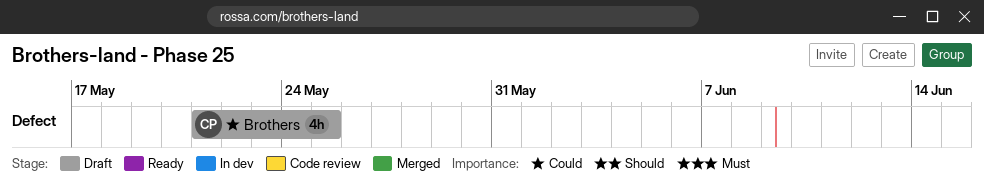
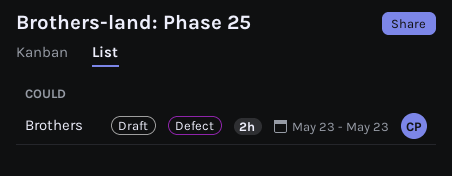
Brothers, estimate: 4h -> 2h
Brothers, start: May 21 -> May 23
Brothers, due: May 25 -> May 23

